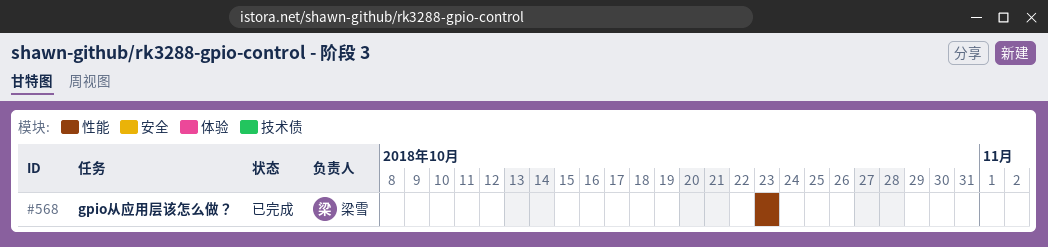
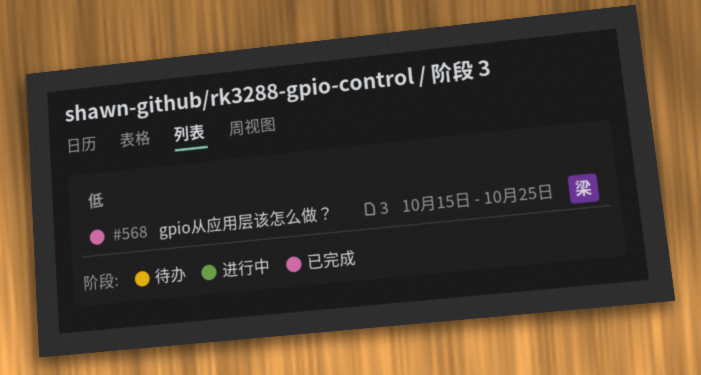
#568, start: Oct 23 -> Oct 15
#568, due: Oct 23 -> Oct 25

